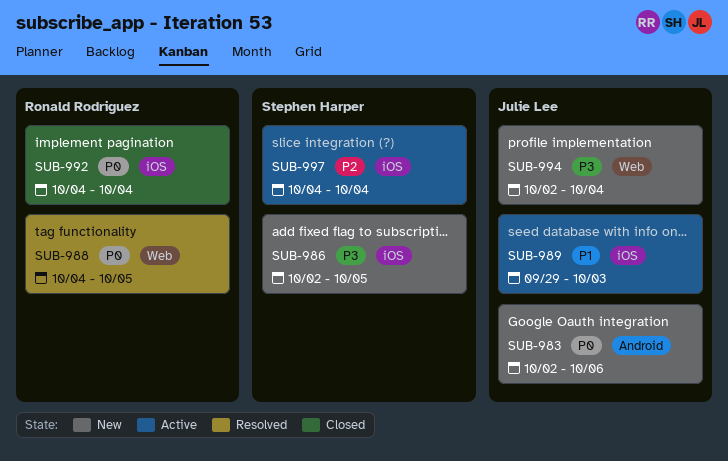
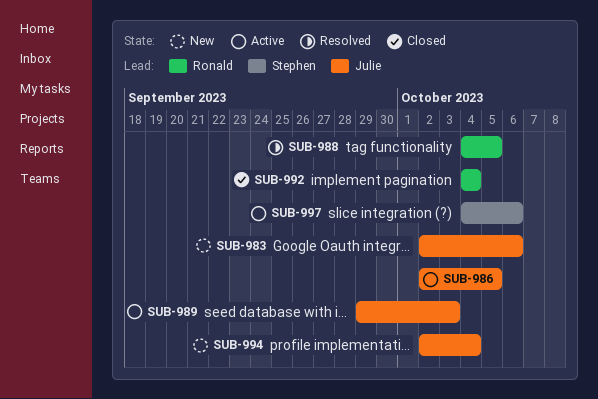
SUB-986, status: New -> Active
SUB-986, owner: Stephen Harper -> Julie Lee
SUB-997, due: Oct 4 -> Oct 6

